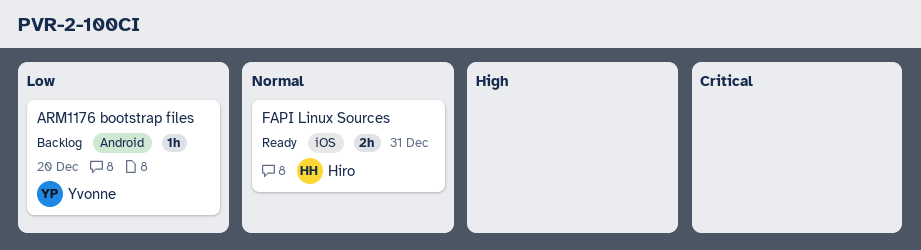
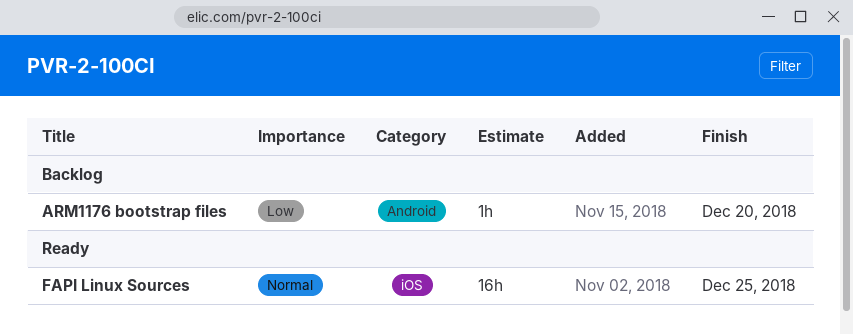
FAPI Linux Sources, estimate: 2h -> 16h
FAPI Linux Sources, due: Dec 31 -> Dec 25

